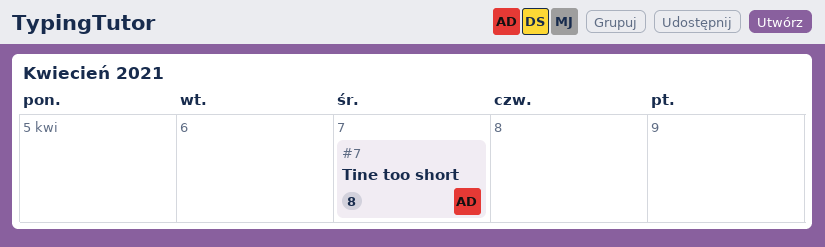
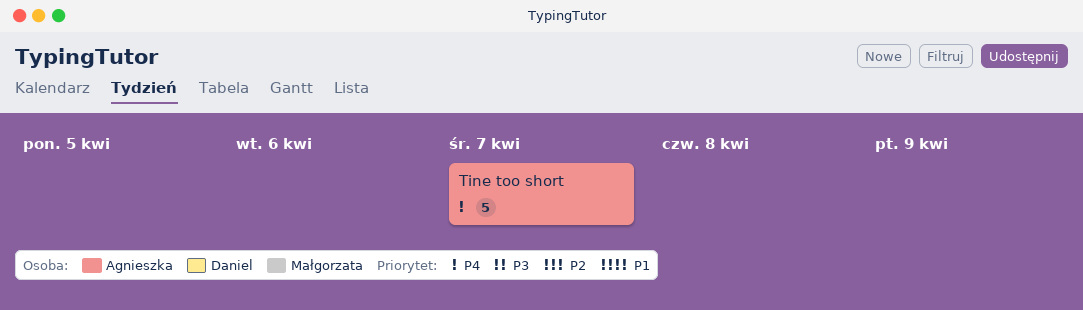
Tine too short, estimate: 8 -> 5

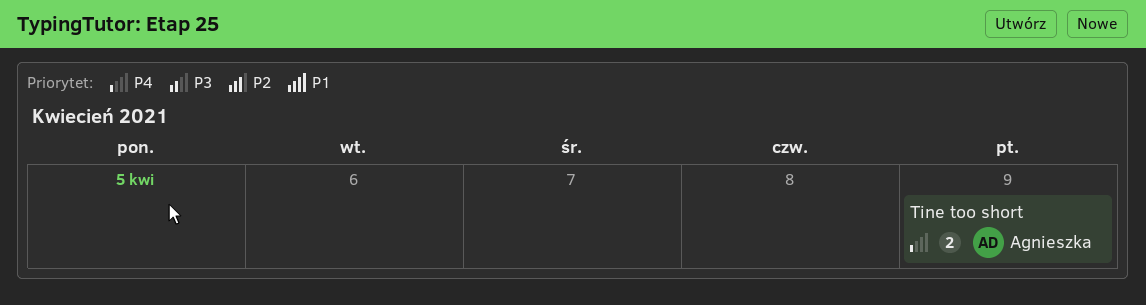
Tine too short, estimate: 5 -> 2
Tine too short, due: Apr 7 -> Apr 9

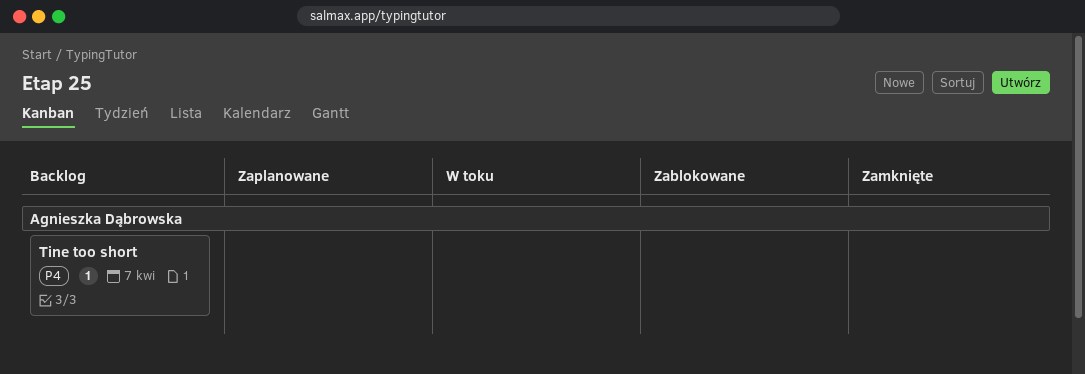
Tine too short, estimate: 2 -> 1
Tine too short, due: Apr 9 -> Apr 7

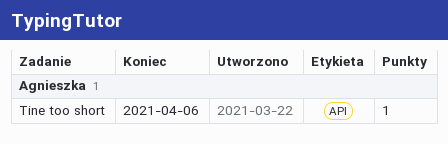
Tine too short, due: Apr 7 -> Apr 6

